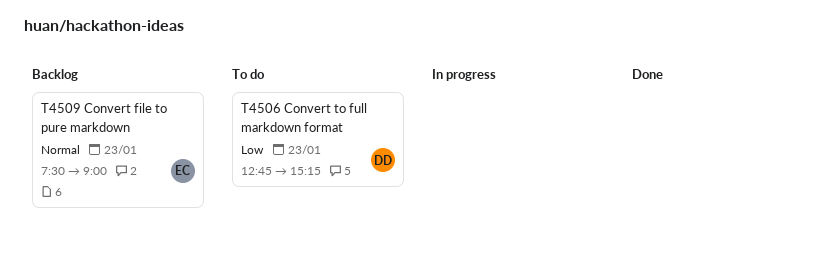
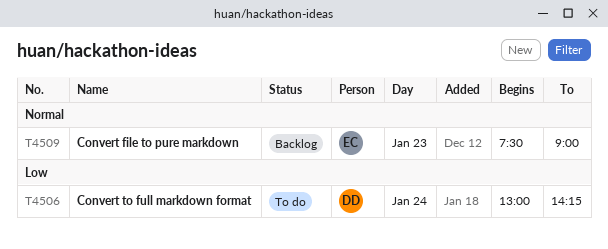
T4506, day: Jan 23 -> Jan 24
T4506, begins: 12:45 -> 13:00
T4506, ends: 15:15 -> 14:15

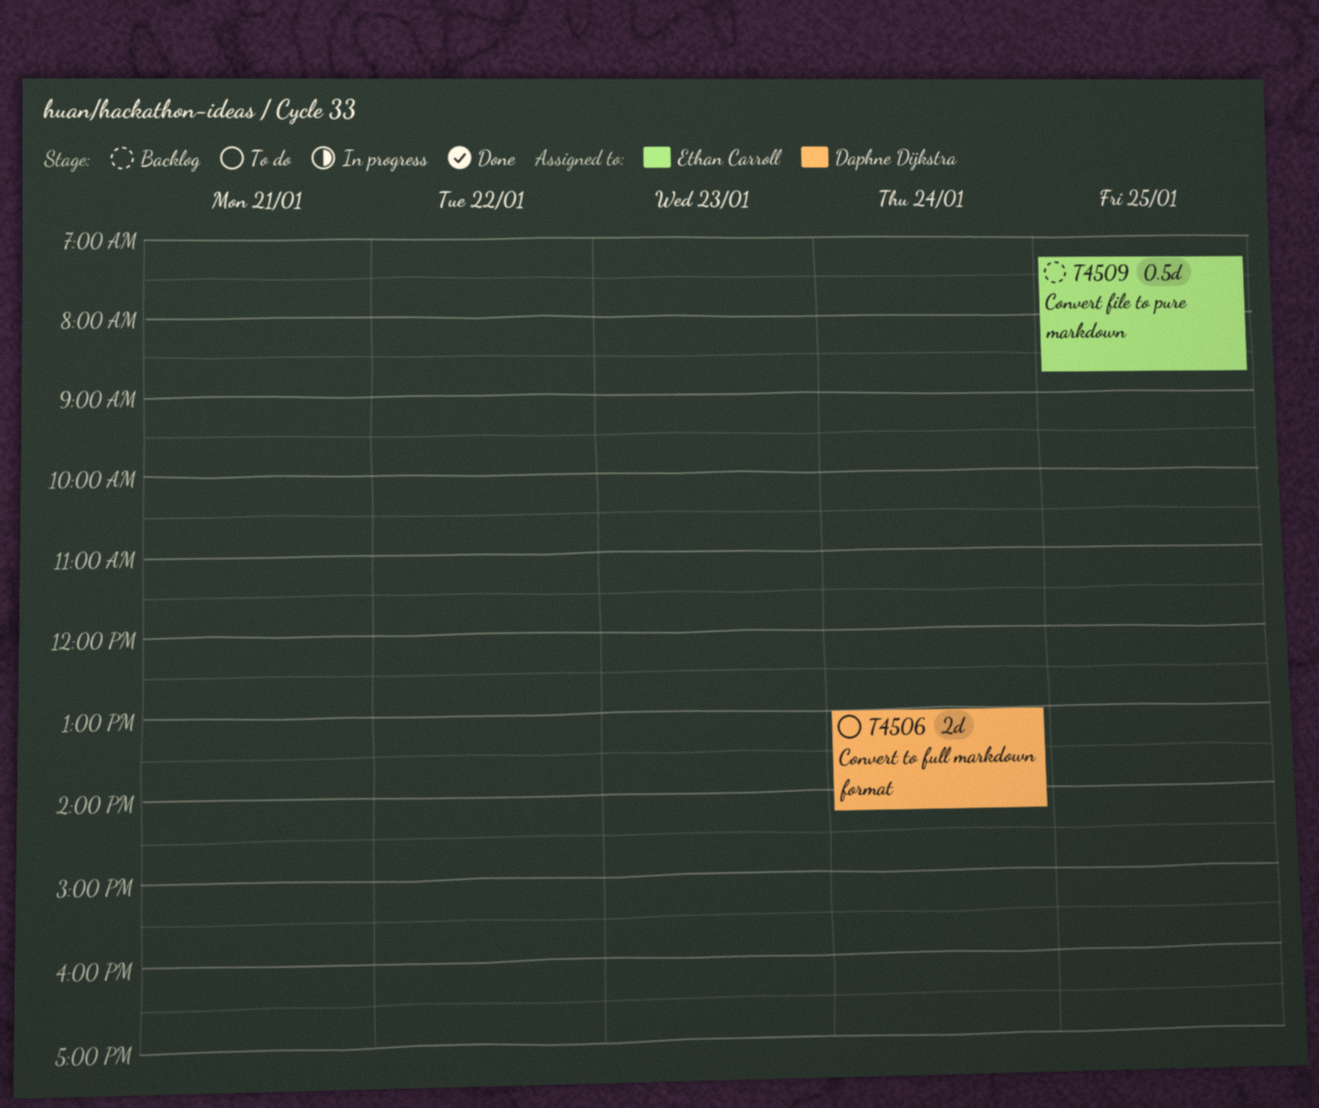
T4509, day: Jan 23 -> Jan 25
T4509, begins: 07:30 -> 07:15
T4509, ends: 09:00 -> 08:45

